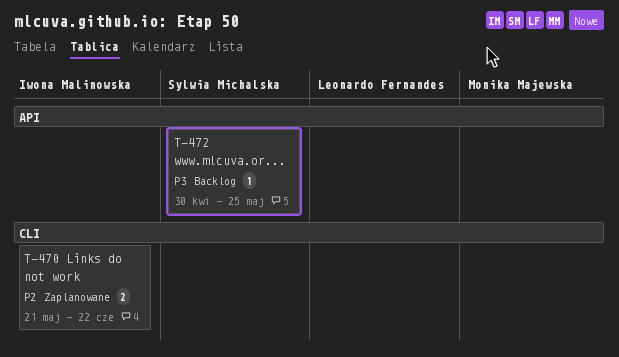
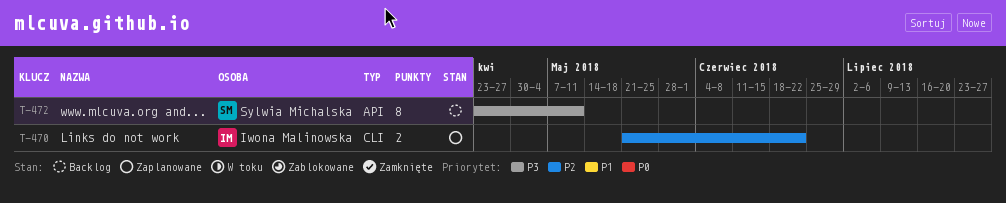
T-472, estimate: 1 -> 8
T-472, start: Apr 30 -> Apr 23
T-472, due: May 25 -> May 11

